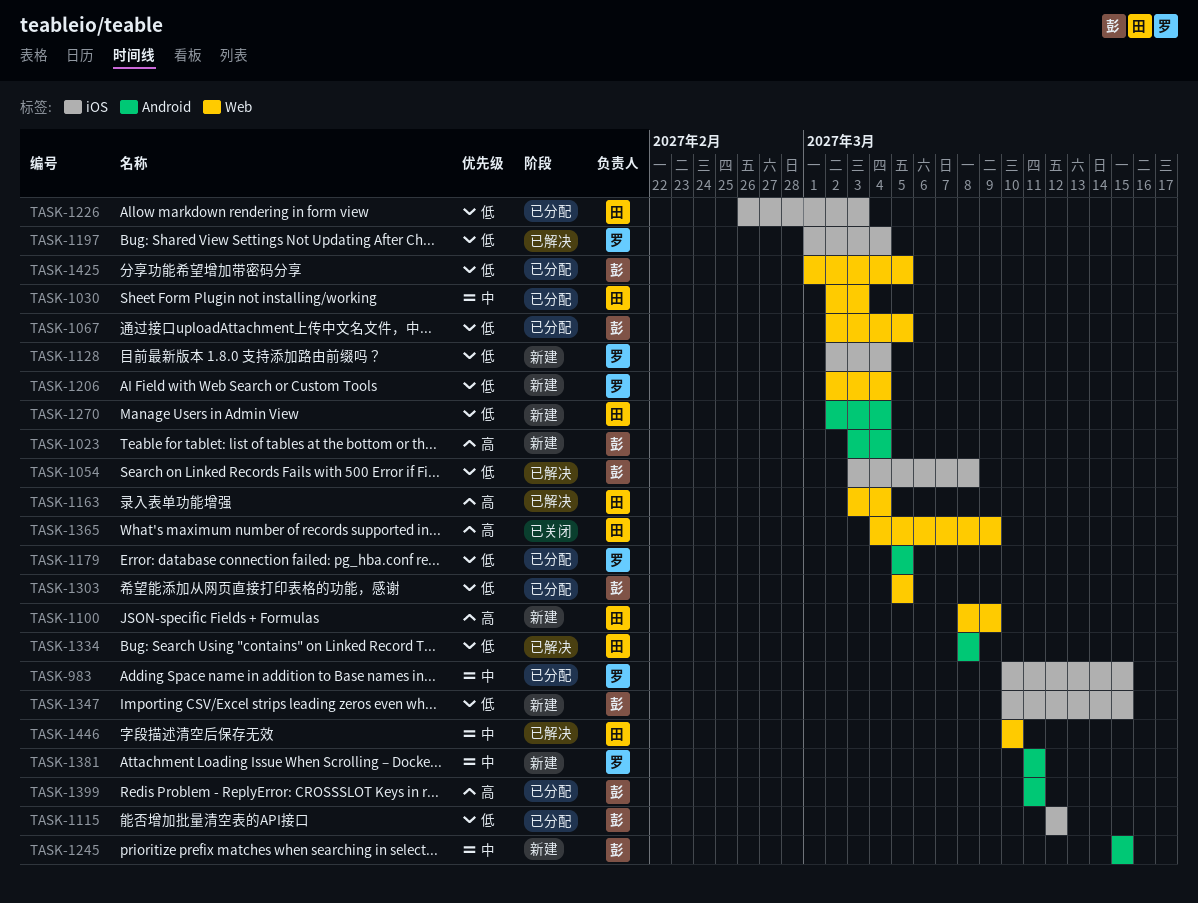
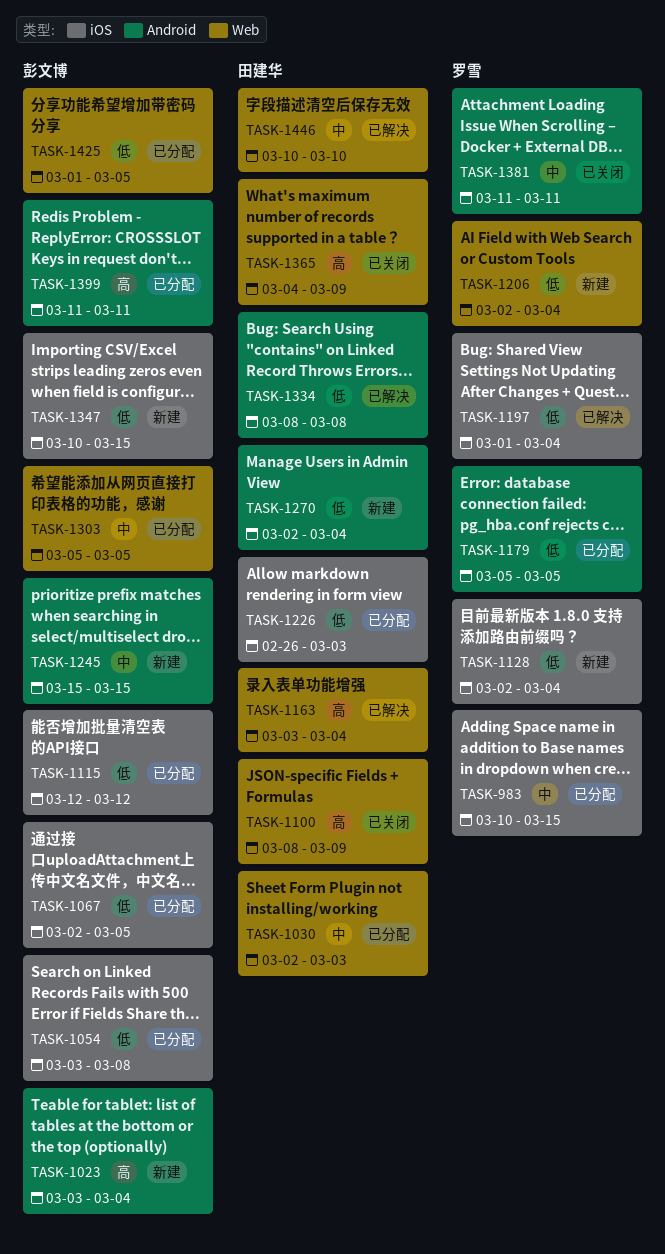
TASK-1054, status: 已解决 -> 已分配
TASK-1067, label: Web -> iOS
TASK-1100, status: 新建 -> 已关闭
TASK-1303, priority: 低 -> 中
TASK-1381, status: 新建 -> 已关闭

